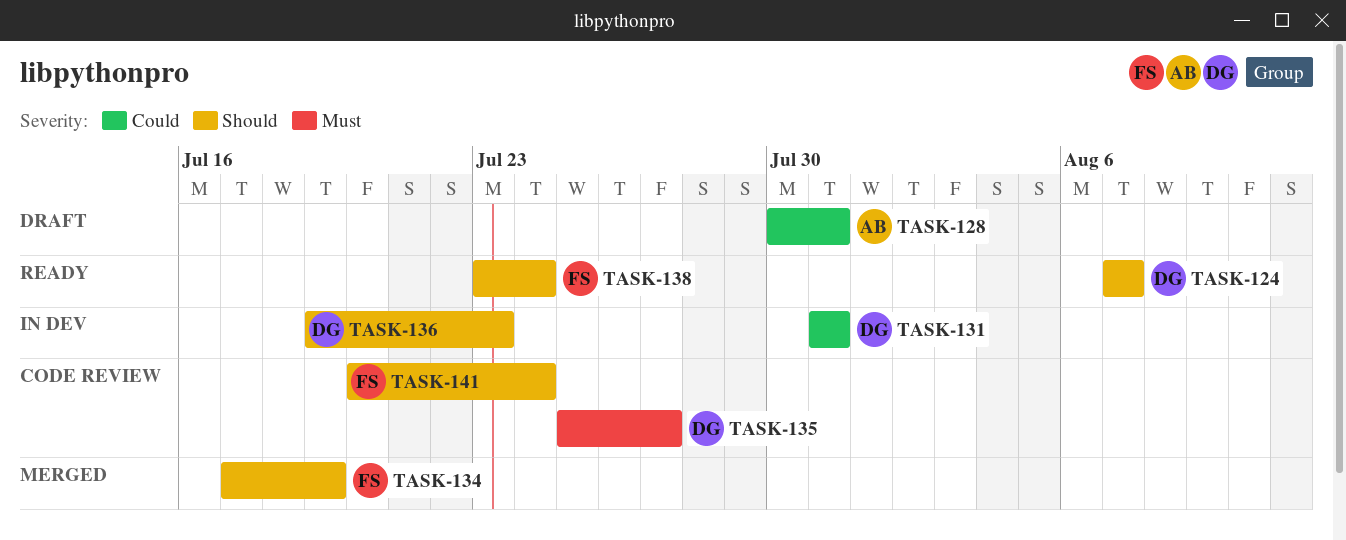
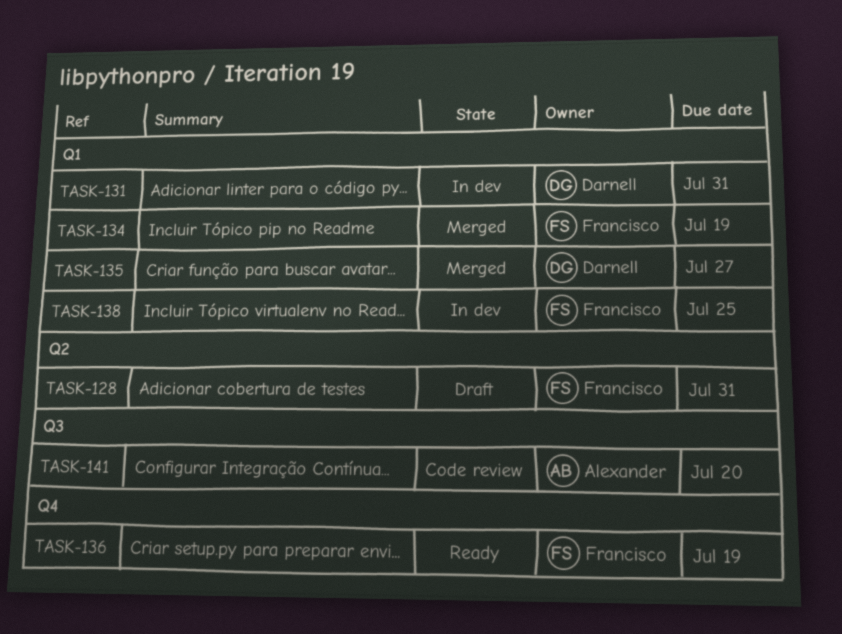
TASK-124: present -> none
TASK-128, owner: Alexander -> Francisco
TASK-135, status: Code review -> Merged
TASK-136, status: In dev -> Ready
TASK-136, owner: Darnell -> Francisco
TASK-136, due: Jul 23 -> Jul 19
TASK-138, status: Ready -> In dev
TASK-138, due: Jul 24 -> Jul 25
TASK-141, owner: Francisco -> Alexander
TASK-141, due: Jul 24 -> Jul 20

